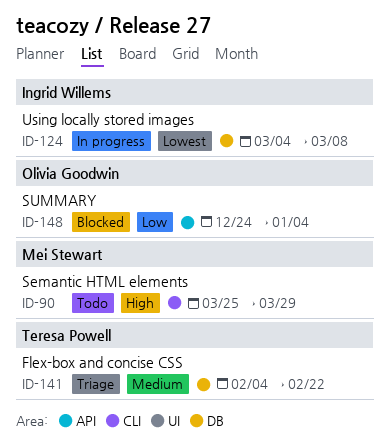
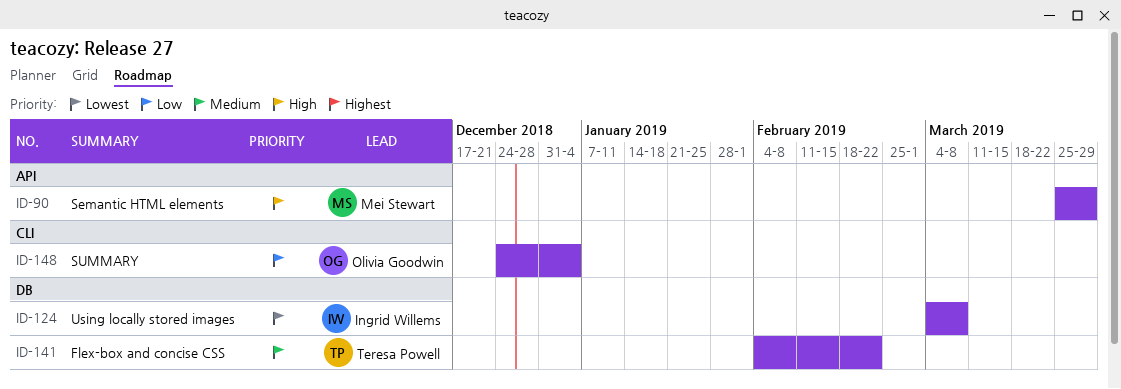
ID-90, label: CLI -> API
ID-148, label: API -> CLI

